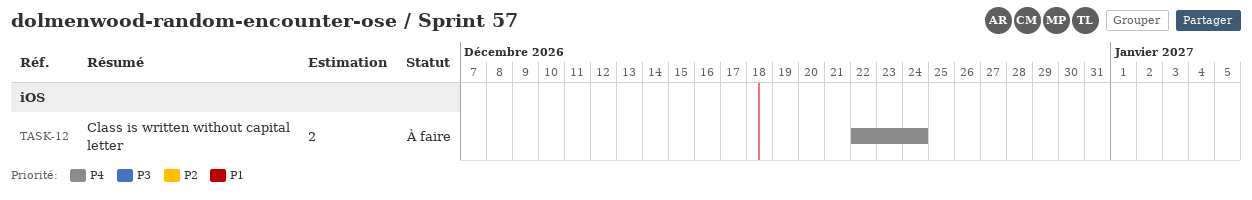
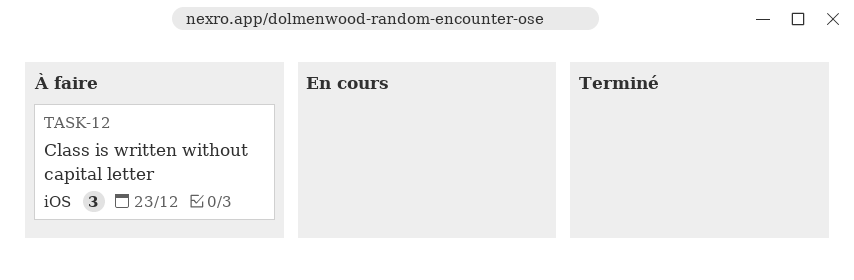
TASK-12, estimate: 2 -> 3
TASK-12, due: Dec 24 -> Dec 23

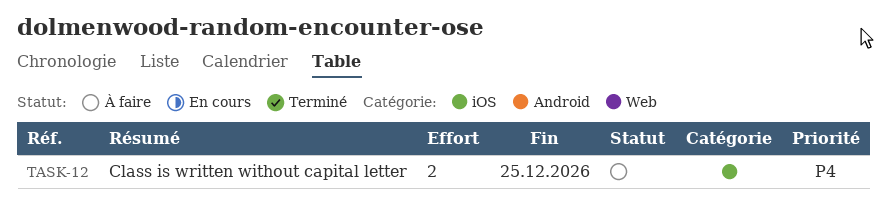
TASK-12, estimate: 3 -> 2
TASK-12, due: Dec 23 -> Dec 25

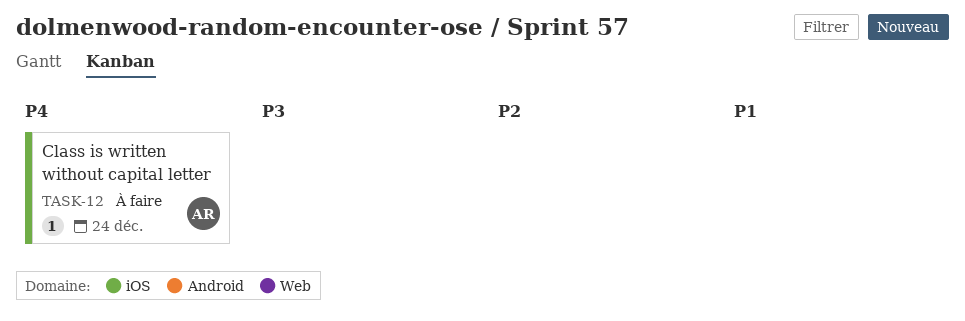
TASK-12, estimate: 2 -> 1
TASK-12, due: Dec 25 -> Dec 24

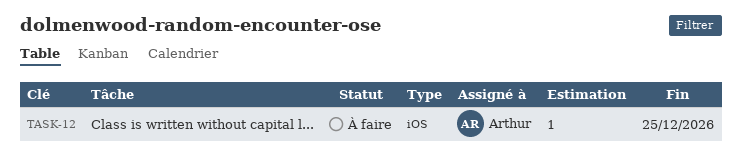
TASK-12, due: Dec 24 -> Dec 25

